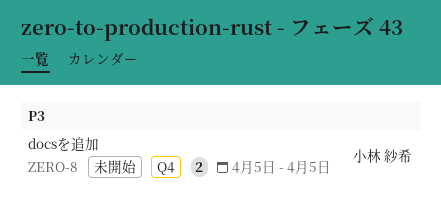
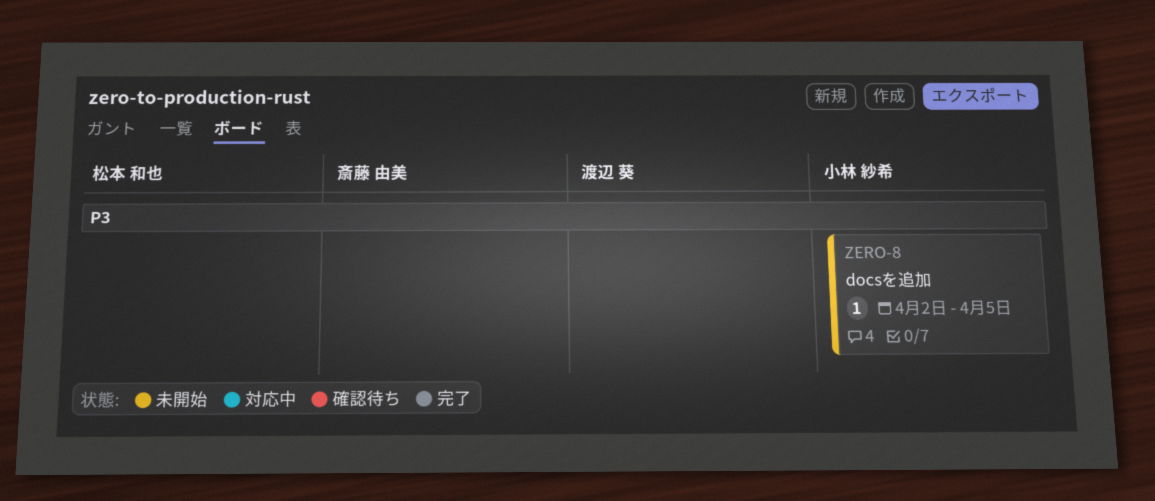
ZERO-8, estimate: 2 -> 1
ZERO-8, start: Apr 5 -> Apr 2

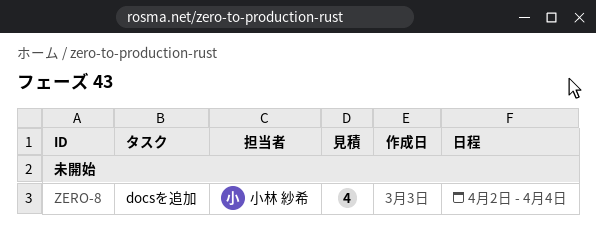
ZERO-8, estimate: 1 -> 4
ZERO-8, due: Apr 5 -> Apr 4

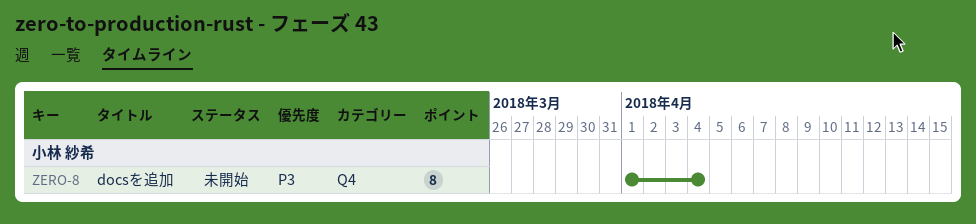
ZERO-8, estimate: 4 -> 8
ZERO-8, start: Apr 2 -> Apr 1

